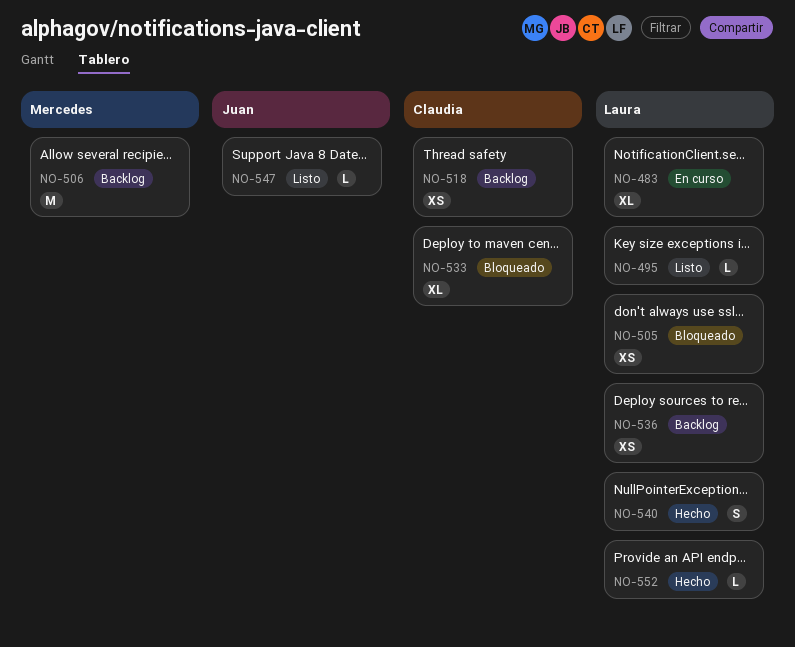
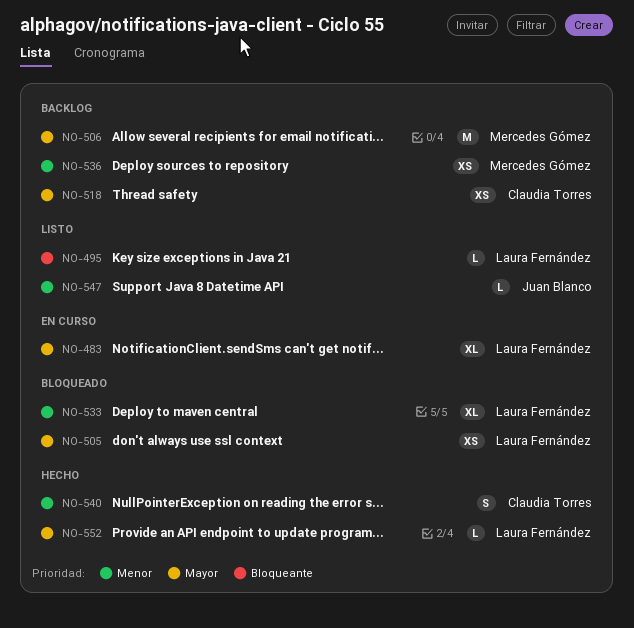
NO-533, owner: Claudia Torres -> Laura Fernández
NO-536, owner: Laura Fernández -> Mercedes Gómez
NO-540, owner: Laura Fernández -> Claudia Torres

